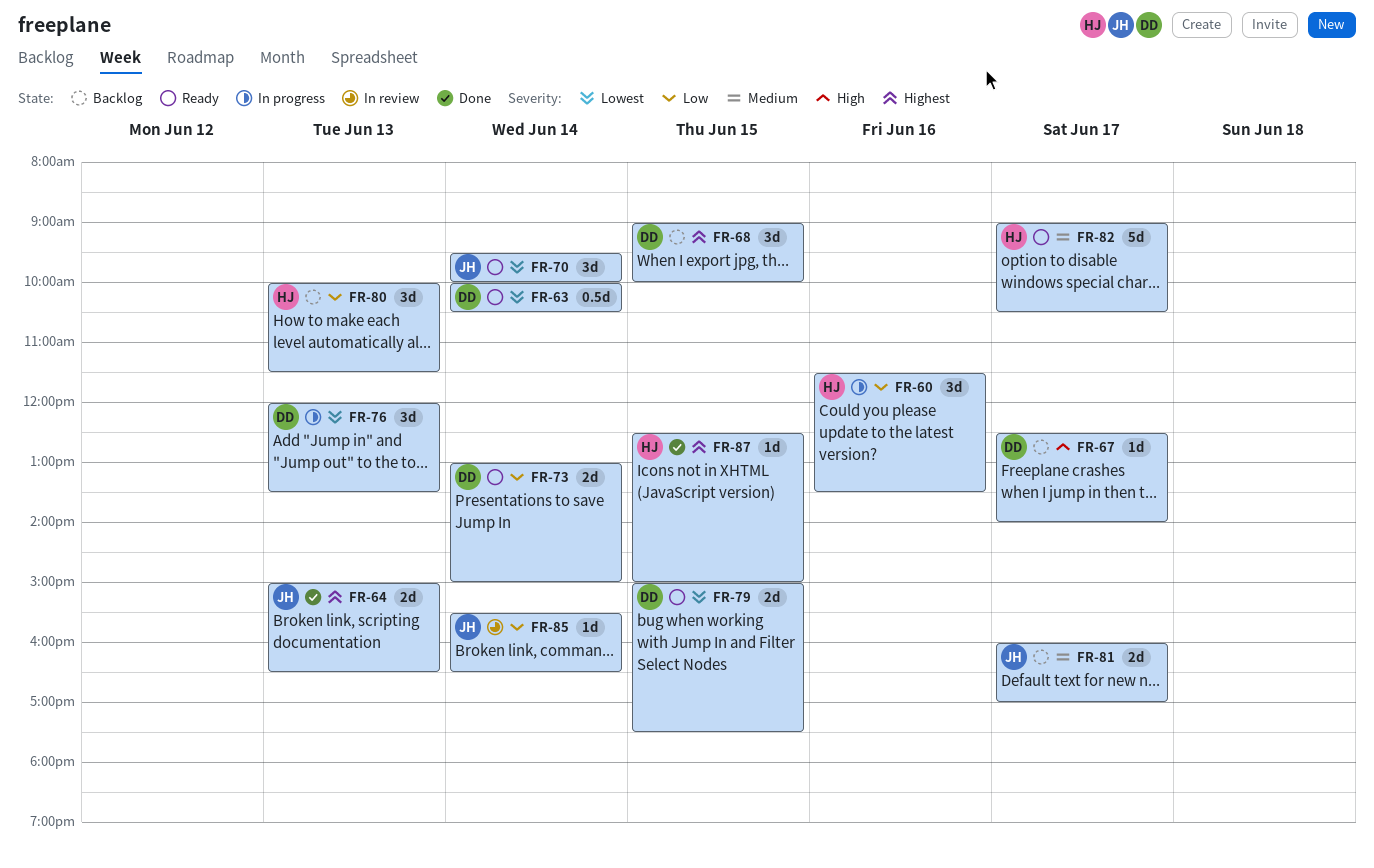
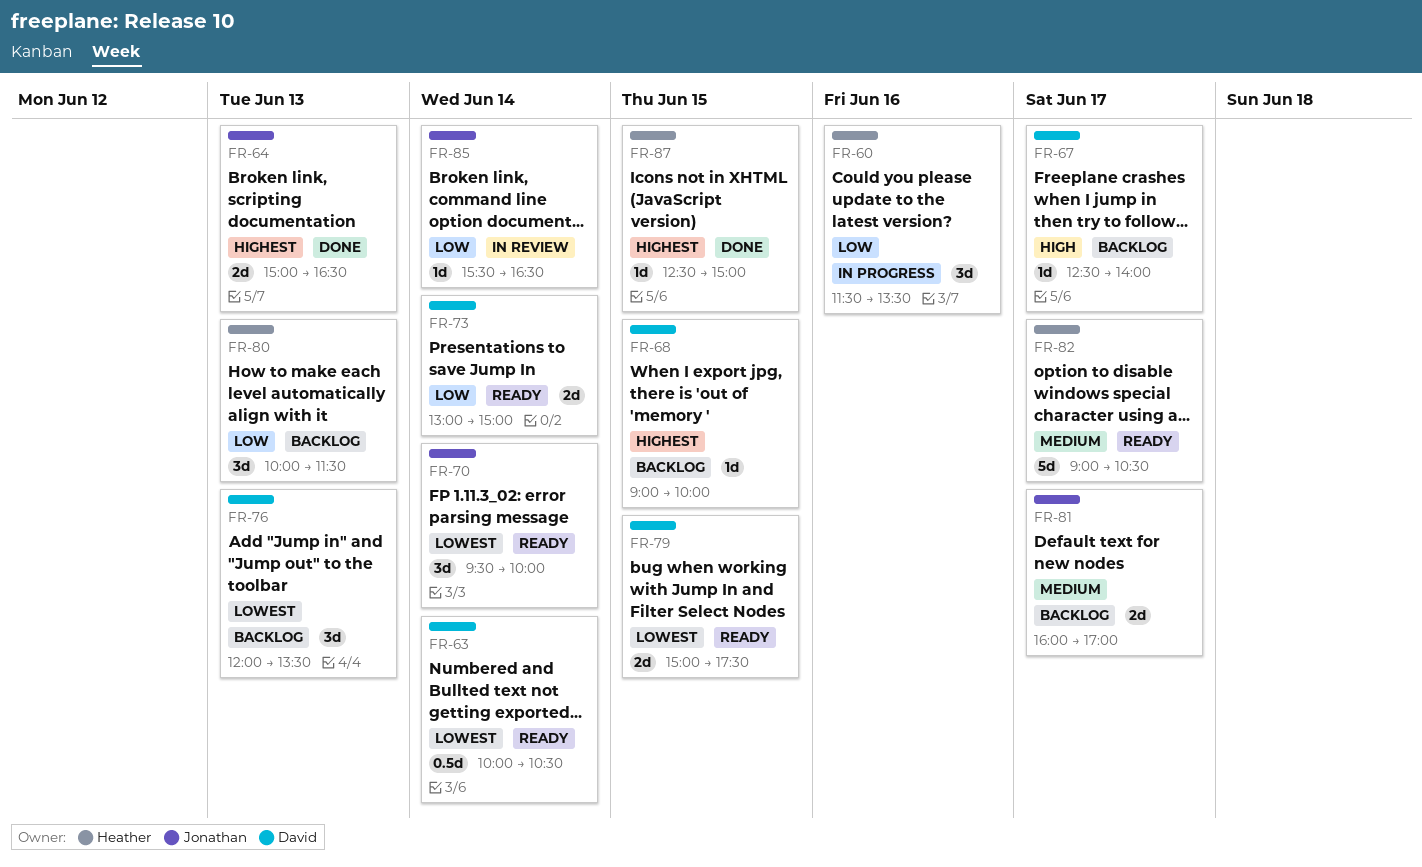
FR-68, estimate: 3d -> 1d
FR-76, status: In progress -> Backlog

